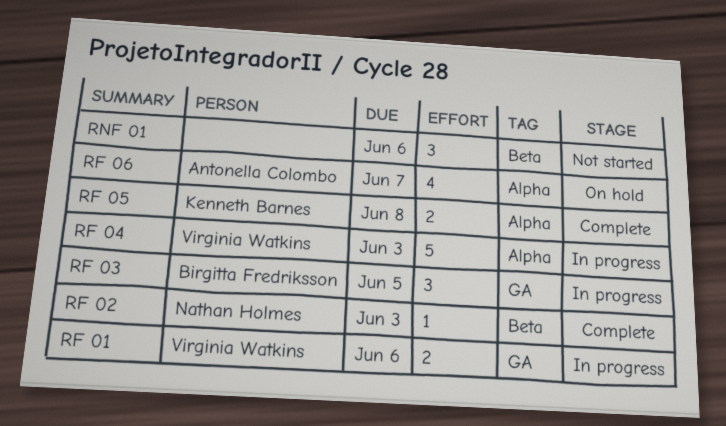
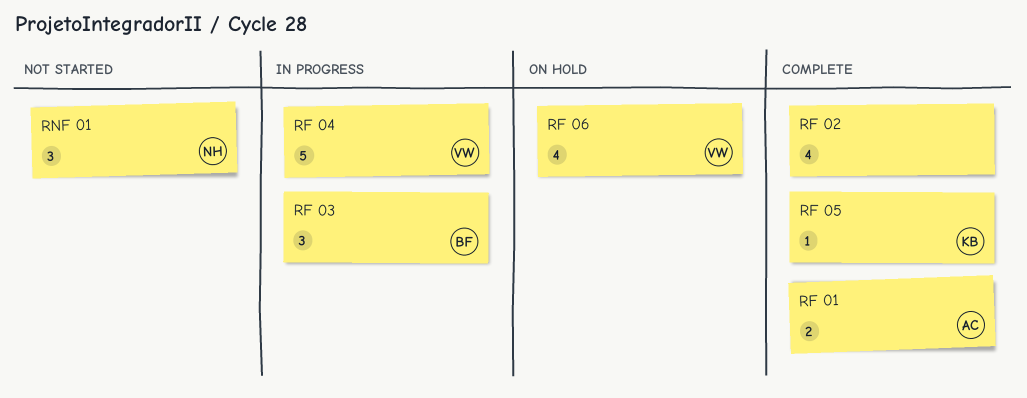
RF 01, status: In progress -> Complete
RF 01, owner: Virginia Watkins -> Antonella Colombo
RF 02, owner: Nathan Holmes -> none
RF 02, estimate: 1 -> 4
RF 05, estimate: 2 -> 1
RF 06, owner: Antonella Colombo -> Virginia Watkins
RNF 01, owner: none -> Nathan Holmes

